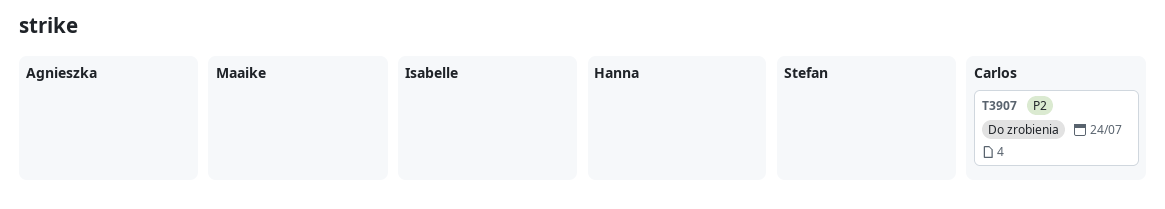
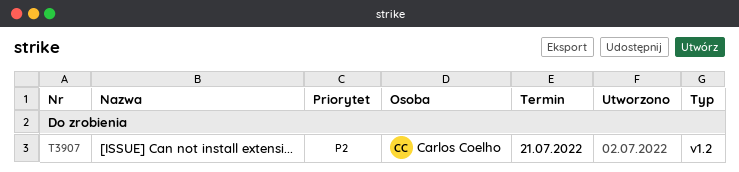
T3907, due: Jul 24 -> Jul 21

